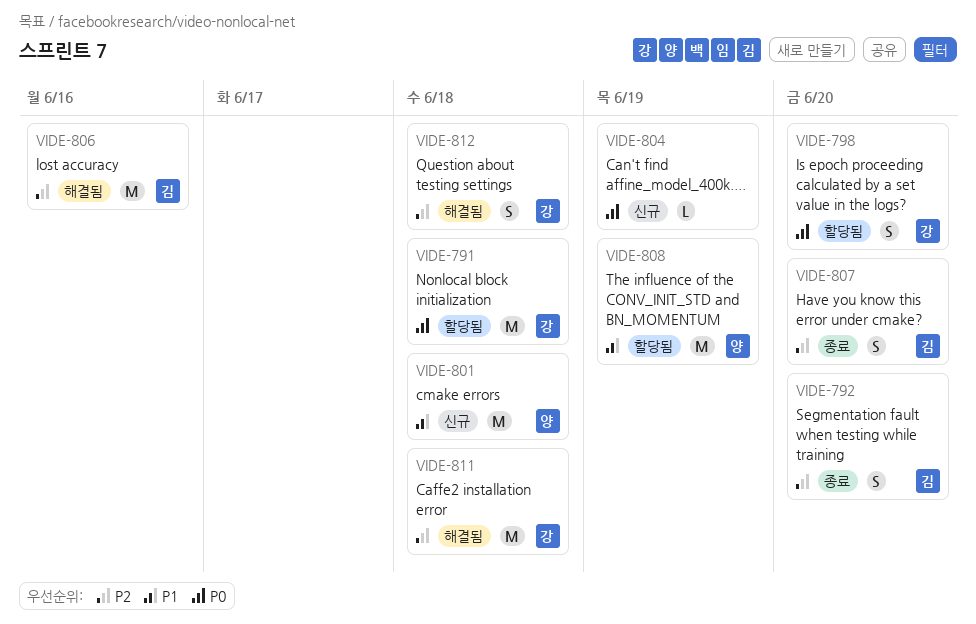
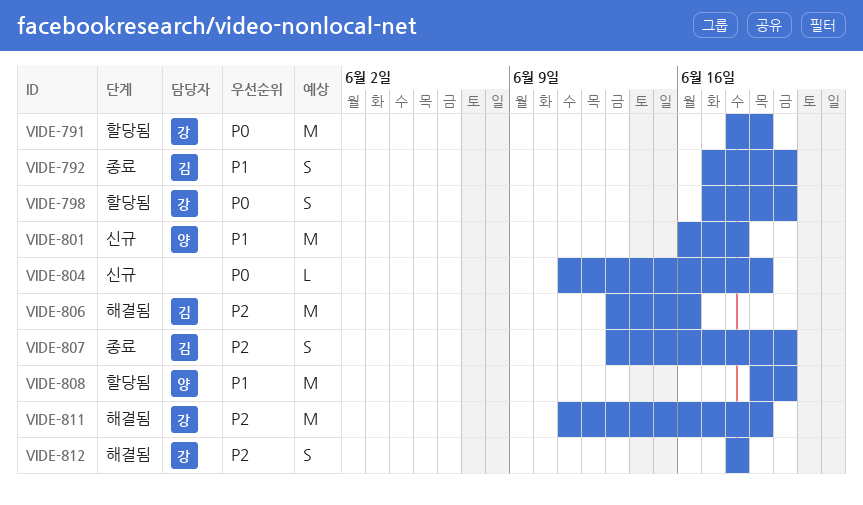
VIDE-791, due: Jun 18 -> Jun 19
VIDE-792, priority: P2 -> P1
VIDE-808, due: Jun 19 -> Jun 20
VIDE-811, due: Jun 18 -> Jun 19

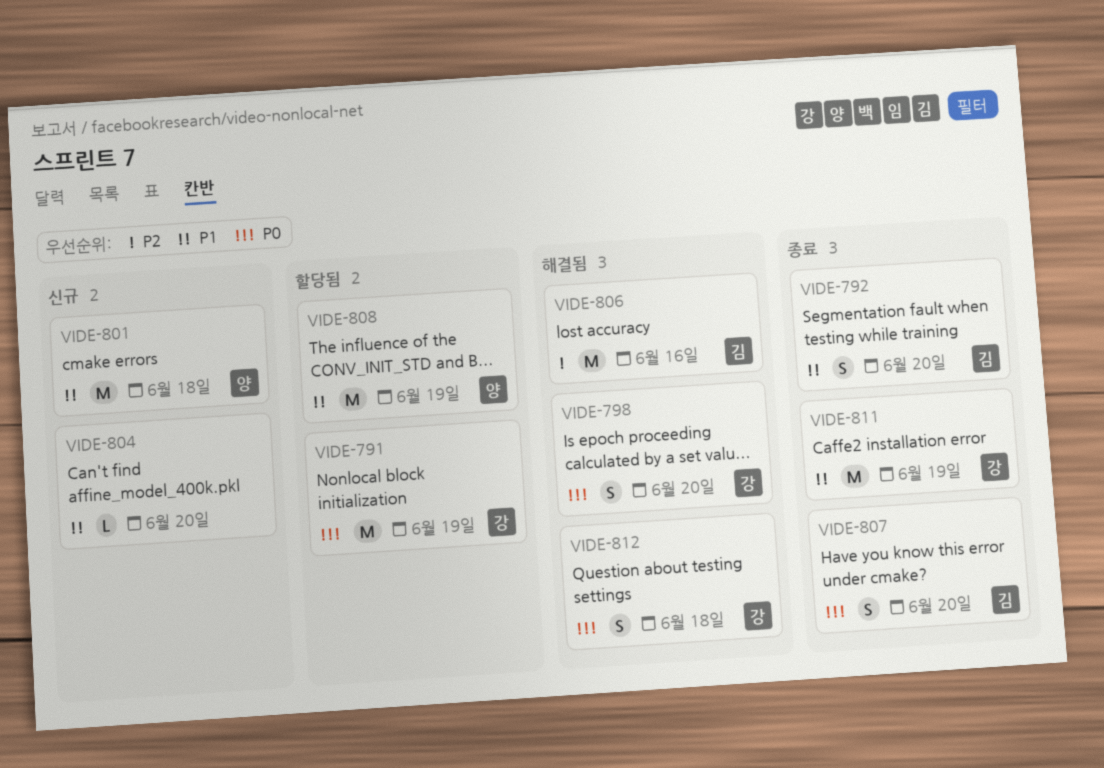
VIDE-798, status: 할당됨 -> 해결됨
VIDE-804, priority: P0 -> P1
VIDE-804, due: Jun 19 -> Jun 20
VIDE-807, priority: P2 -> P0
VIDE-808, due: Jun 20 -> Jun 19
VIDE-811, status: 해결됨 -> 종료
VIDE-811, priority: P2 -> P1
VIDE-812, priority: P2 -> P0

